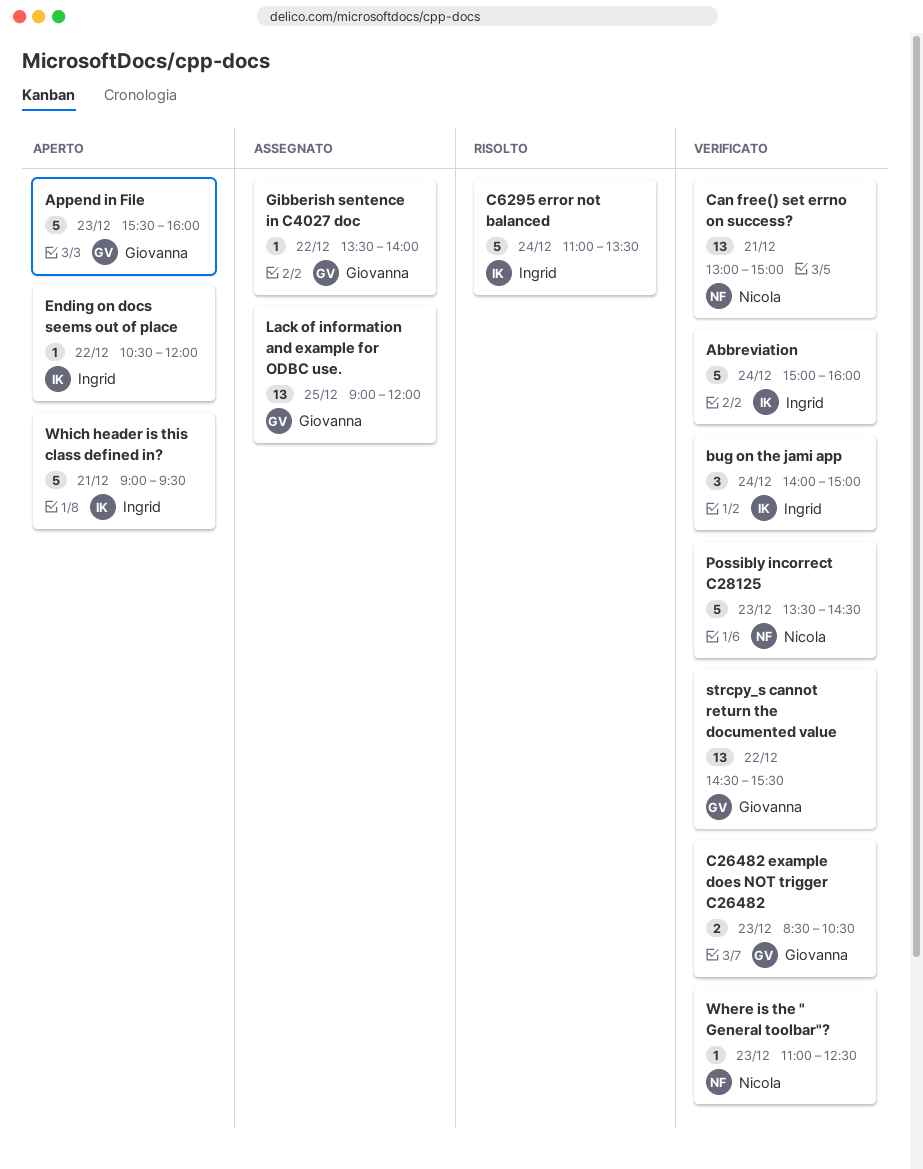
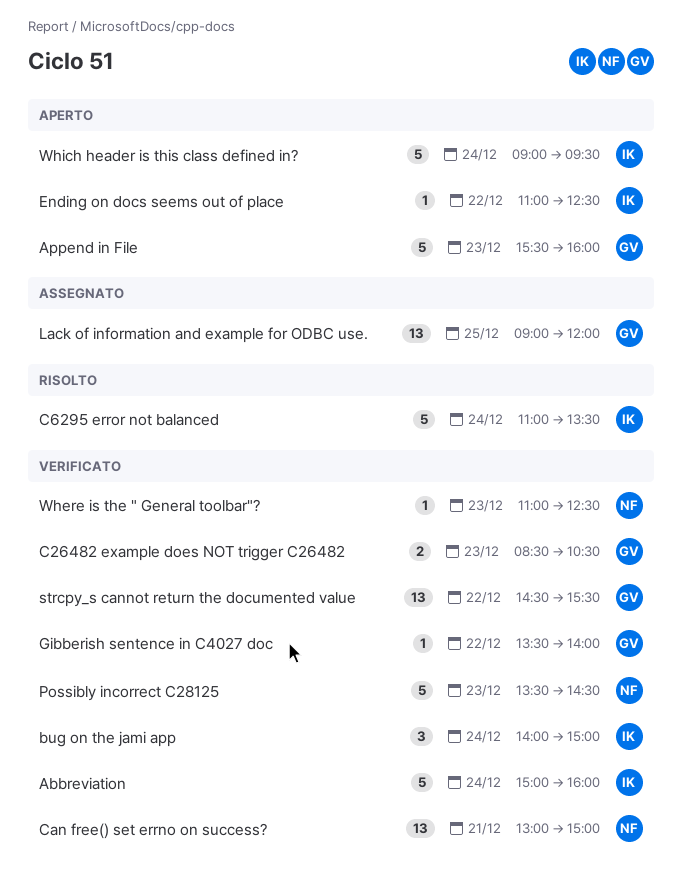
Ending on docs seems out of place, begins: 10:30 -> 11:00
Ending on docs seems out of place, ends: 12:00 -> 12:30
Gibberish sentence in C4027 doc, status: Assegnato -> Verificato
Which header is this class defined in?, day: Dec 21 -> Dec 24

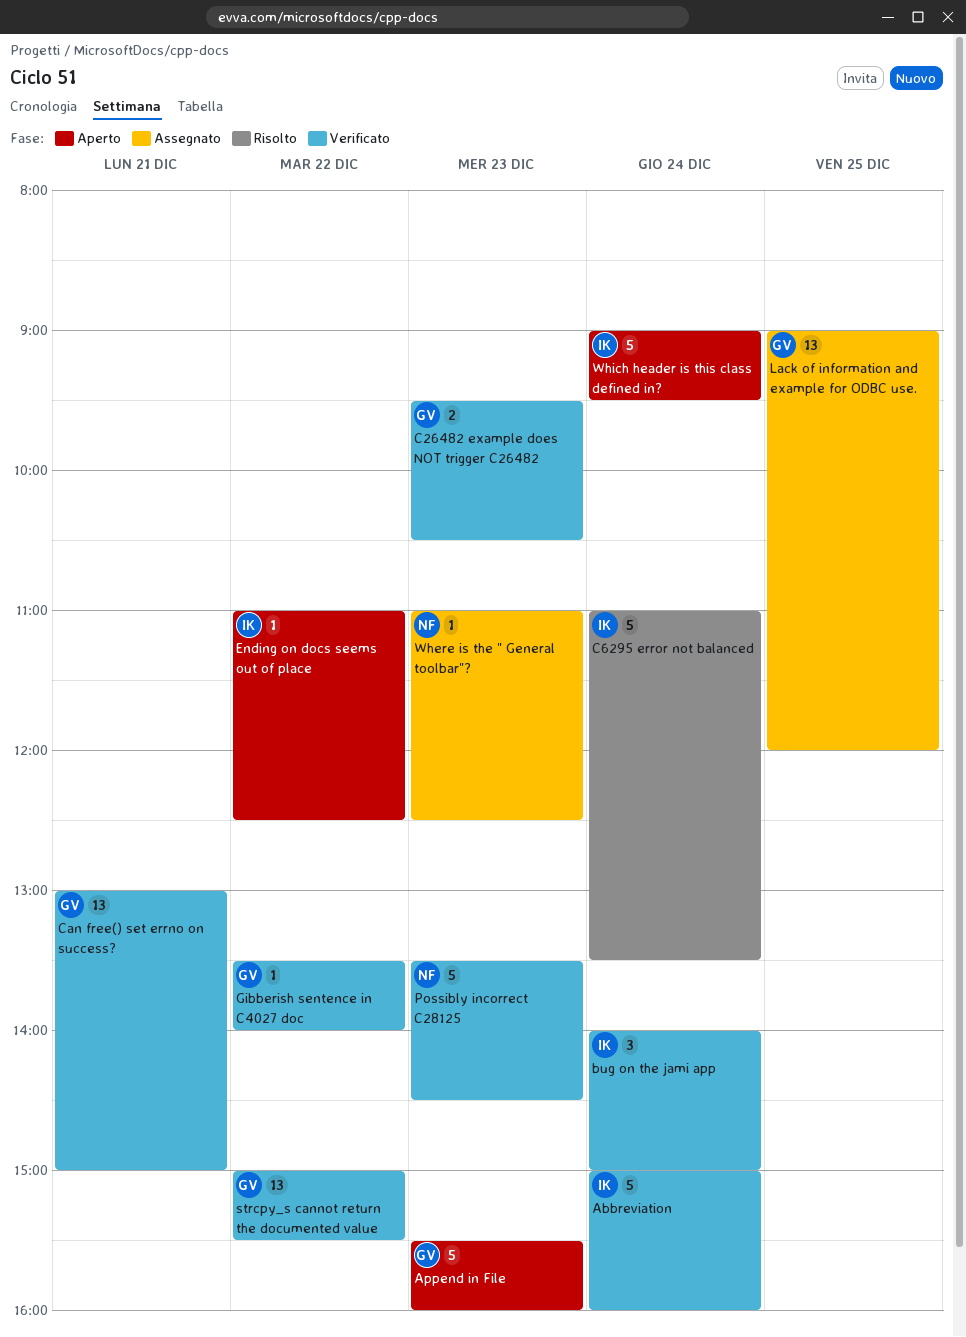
C26482 example does NOT trigger C26482, begins: 08:30 -> 09:30
Can free() set errno on success?, owner: NF -> GV
strcpy_s cannot return the documented value, begins: 14:30 -> 15:00
Where is the " General toolbar"?, status: Verificato -> Assegnato

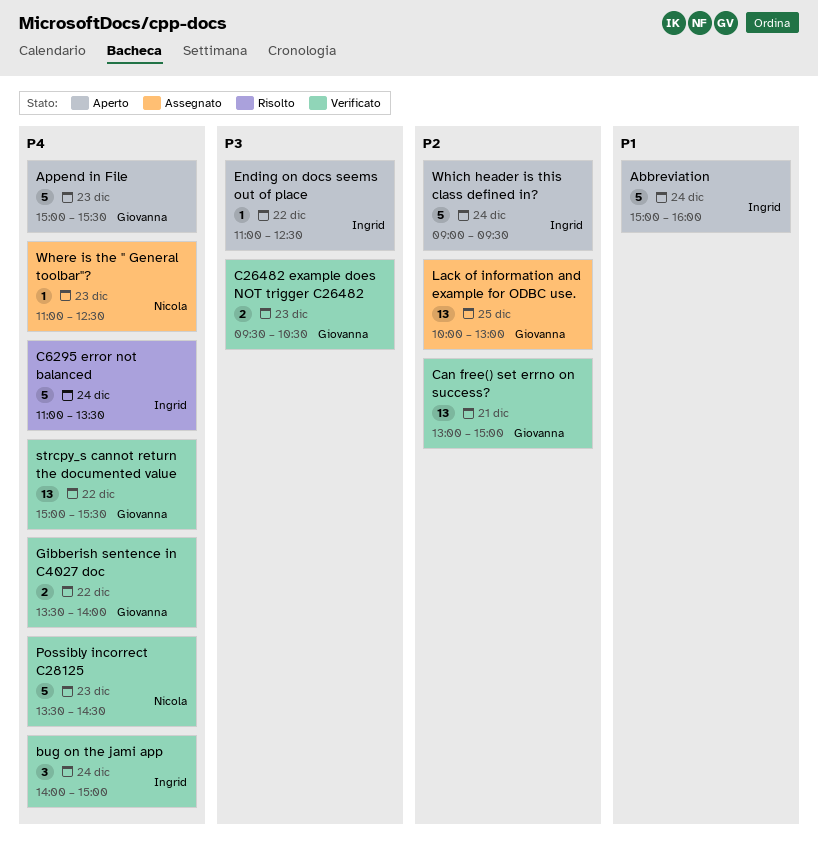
Abbreviation, status: Verificato -> Aperto
Append in File, begins: 15:30 -> 15:00
Append in File, ends: 16:00 -> 15:30
Gibberish sentence in C4027 doc, estimate: 1 -> 2
Lack of information and example for ODBC use., begins: 09:00 -> 10:00
Lack of information and example for ODBC use., ends: 12:00 -> 13:00

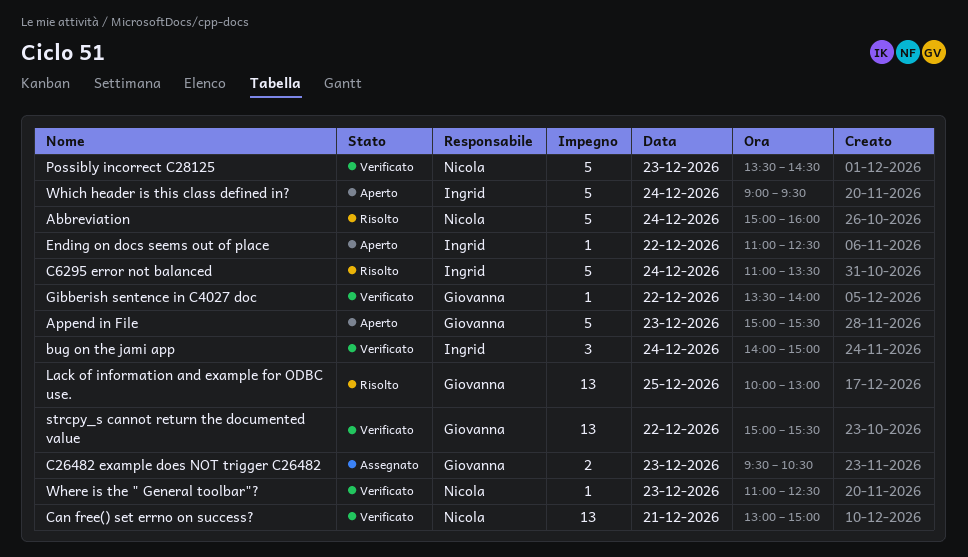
Abbreviation, status: Aperto -> Risolto
Abbreviation, owner: Ingrid -> Nicola
C26482 example does NOT trigger C26482, status: Verificato -> Assegnato
Can free() set errno on success?, owner: Giovanna -> Nicola
Gibberish sentence in C4027 doc, estimate: 2 -> 1
Lack of information and example for ODBC use., status: Assegnato -> Risolto
Where is the " General toolbar"?, status: Assegnato -> Verificato

